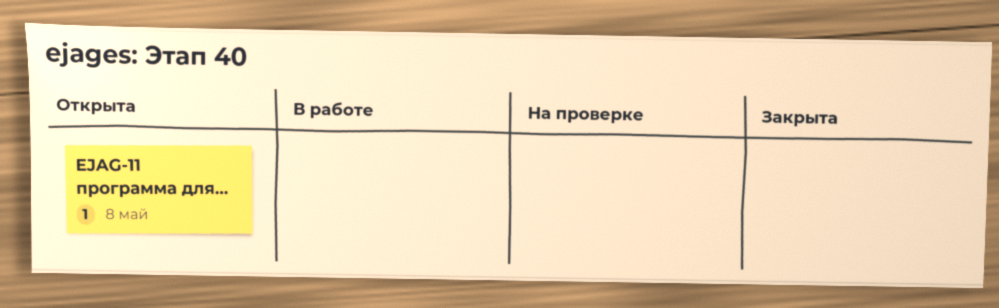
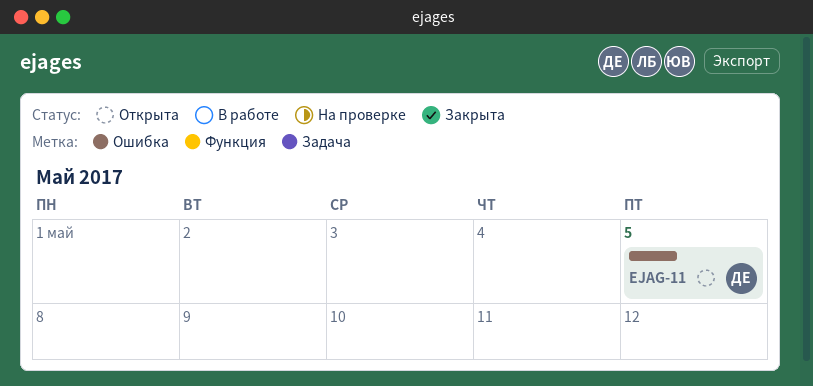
EJAG-11, due: May 8 -> May 5

